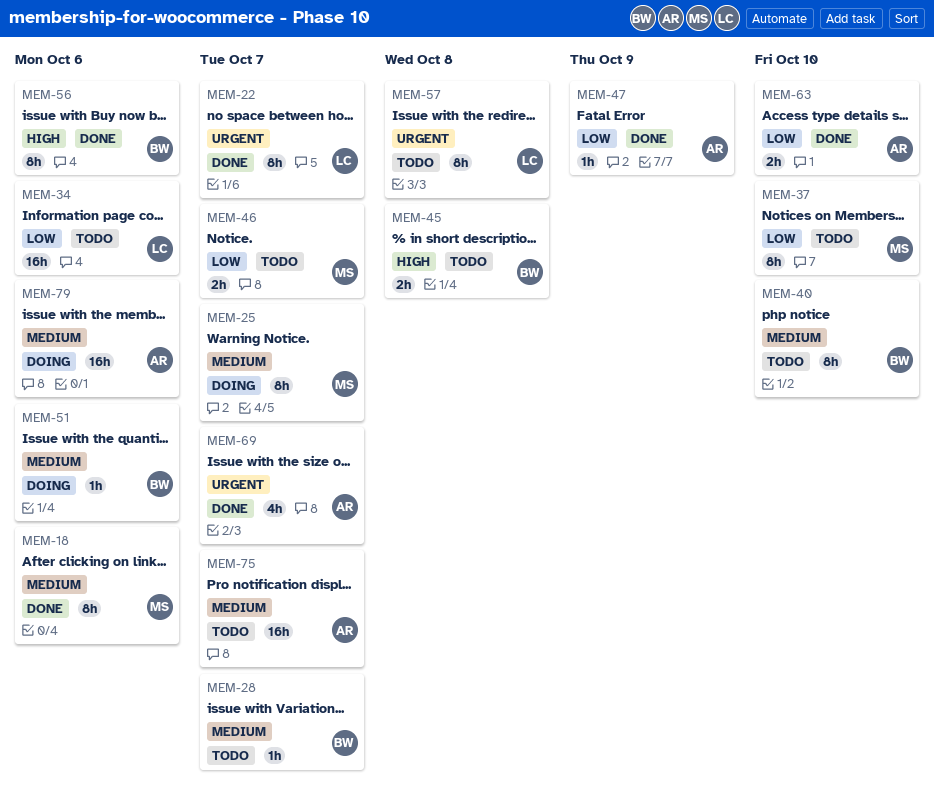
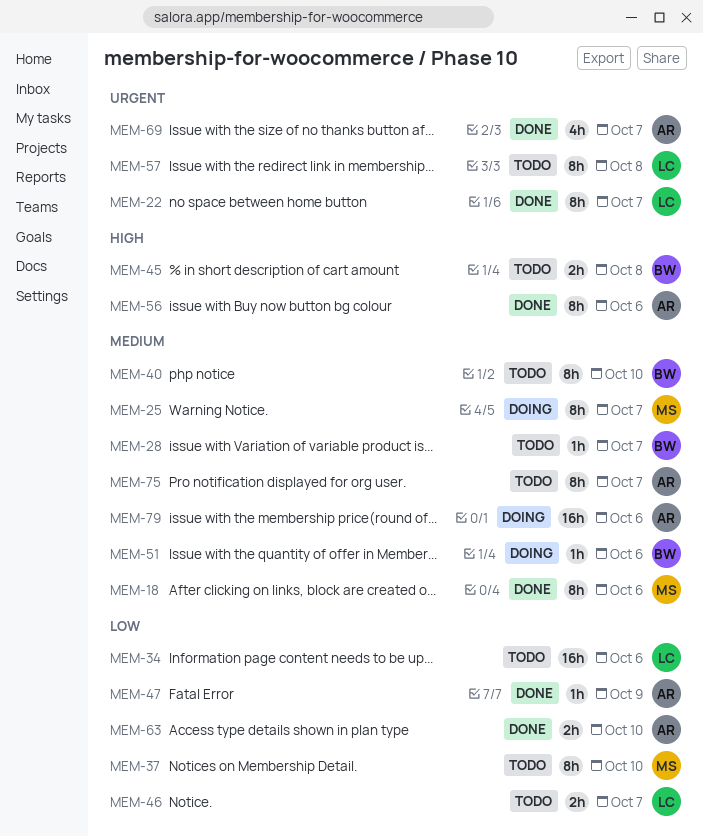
MEM-46, owner: MS -> LC
MEM-56, owner: BW -> AR
MEM-75, estimate: 16h -> 8h

